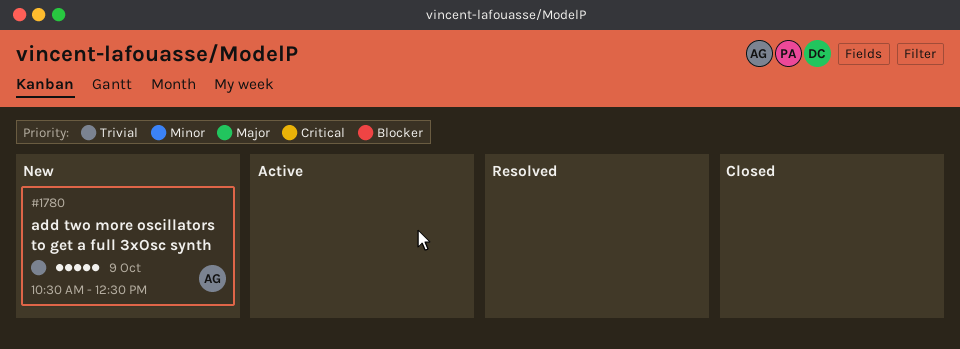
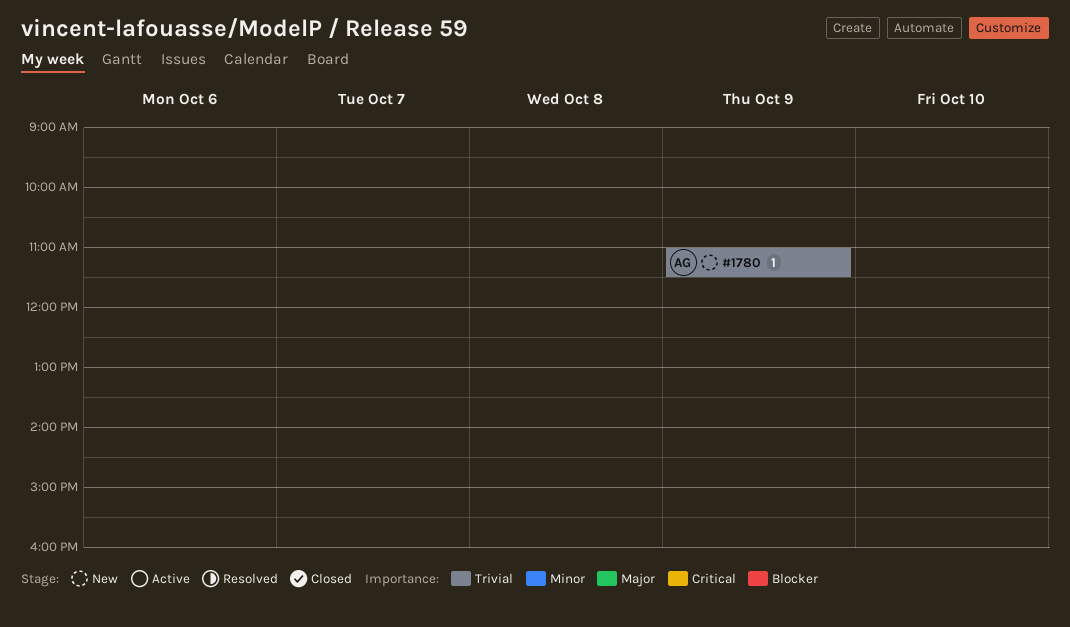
#1780, estimate: 5 -> 1
#1780, begins: 10:30 -> 11:00
#1780, ends: 12:30 -> 11:30

